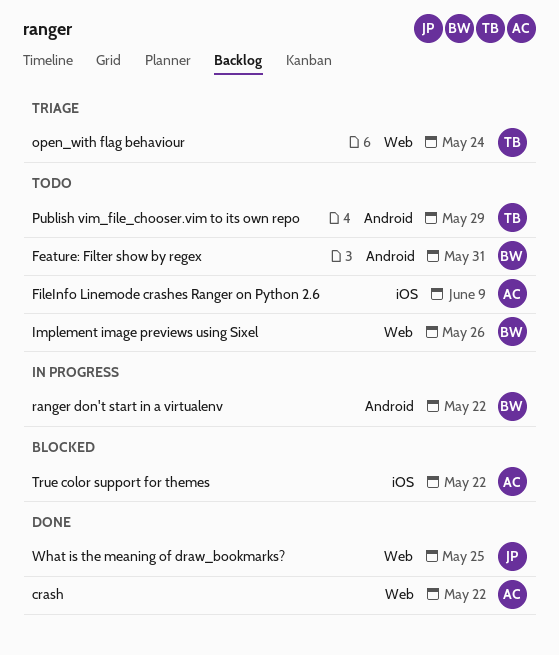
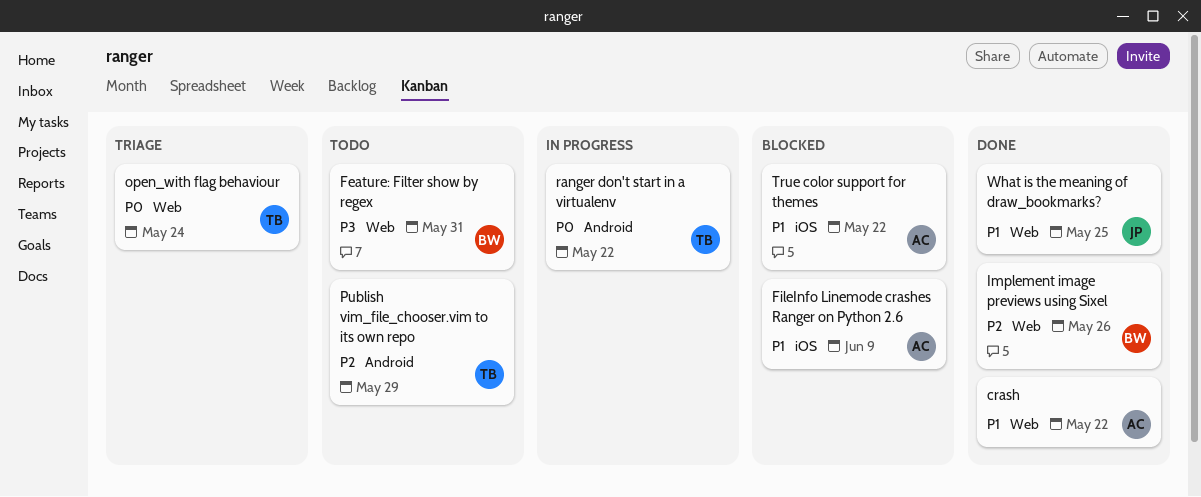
Feature: Filter show by regex, label: Android -> Web
FileInfo Linemode crashes Ranger on Python 2.6, status: Todo -> Blocked
Implement image previews using Sixel, status: Todo -> Done
ranger don't start in a virtualenv, owner: BW -> TB

